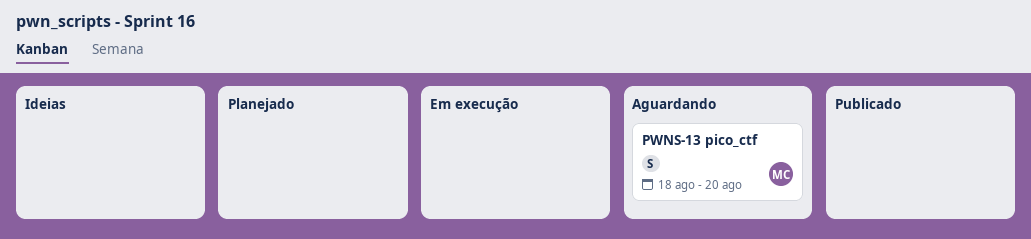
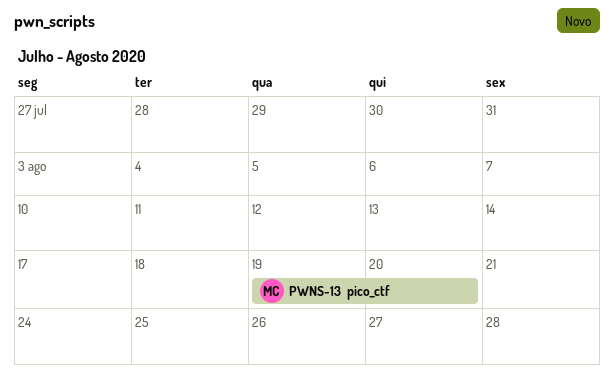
PWNS-13, start: Aug 18 -> Aug 19

